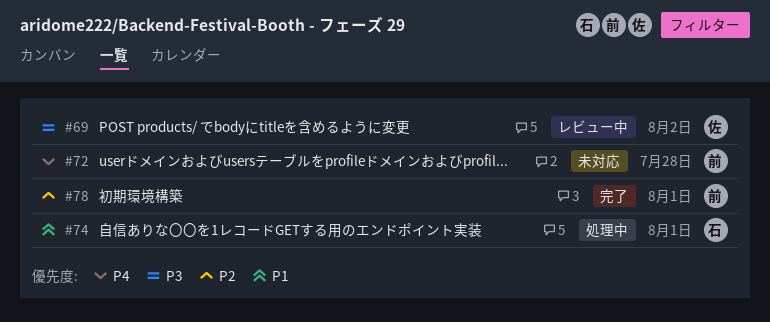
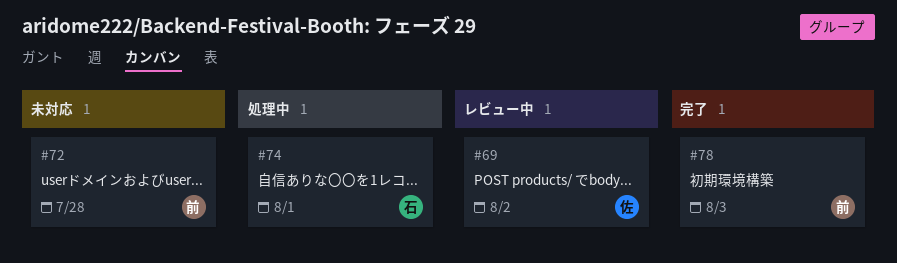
#78, due: Aug 1 -> Aug 3

